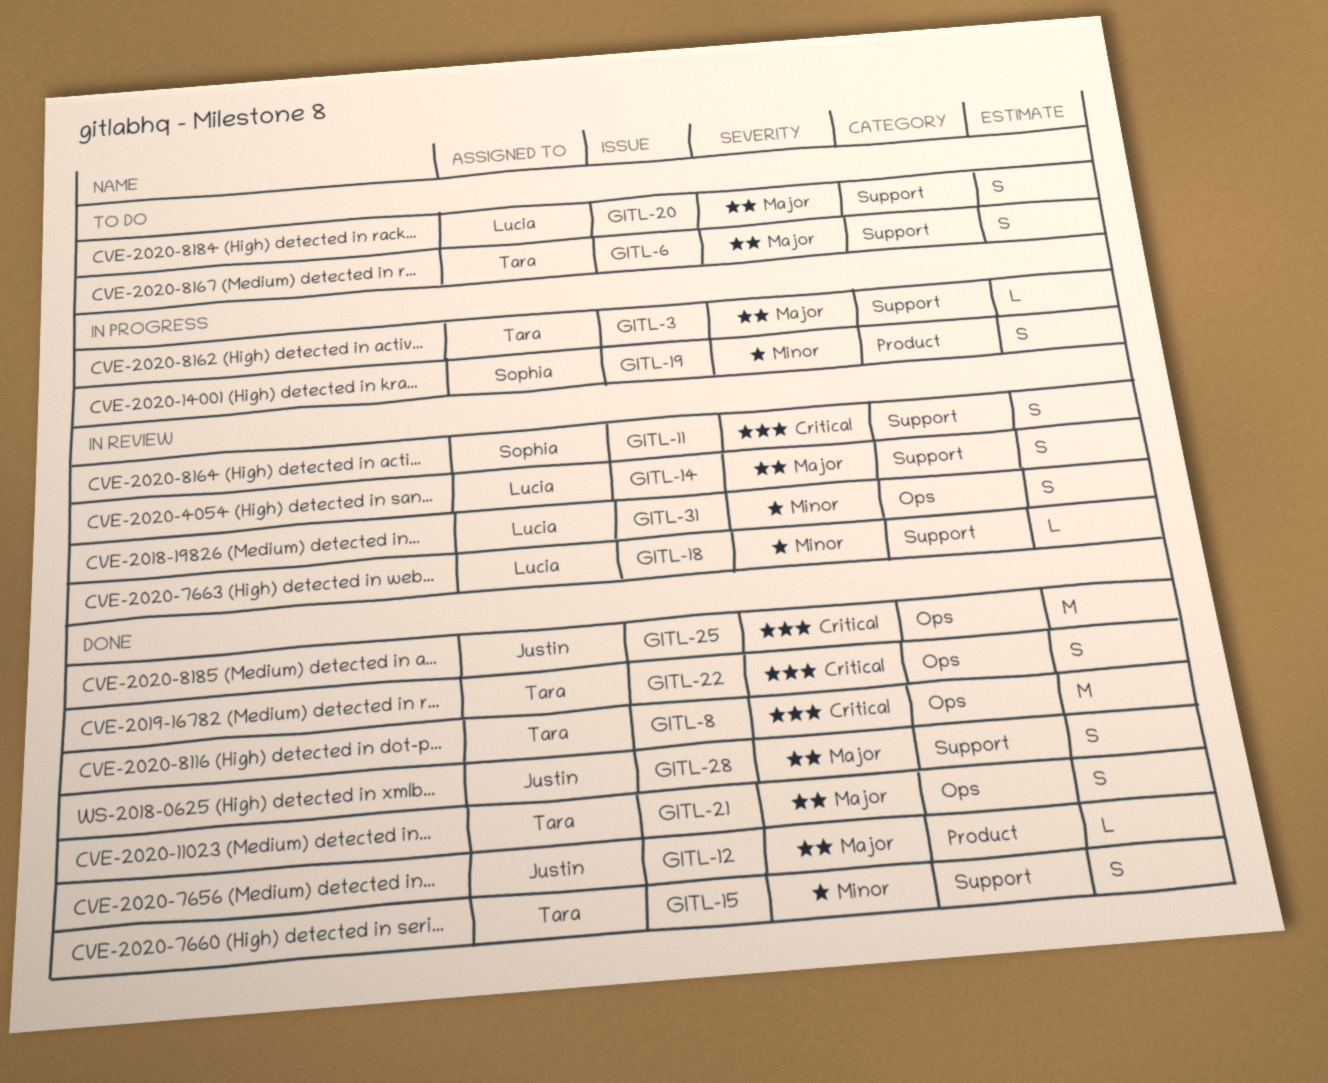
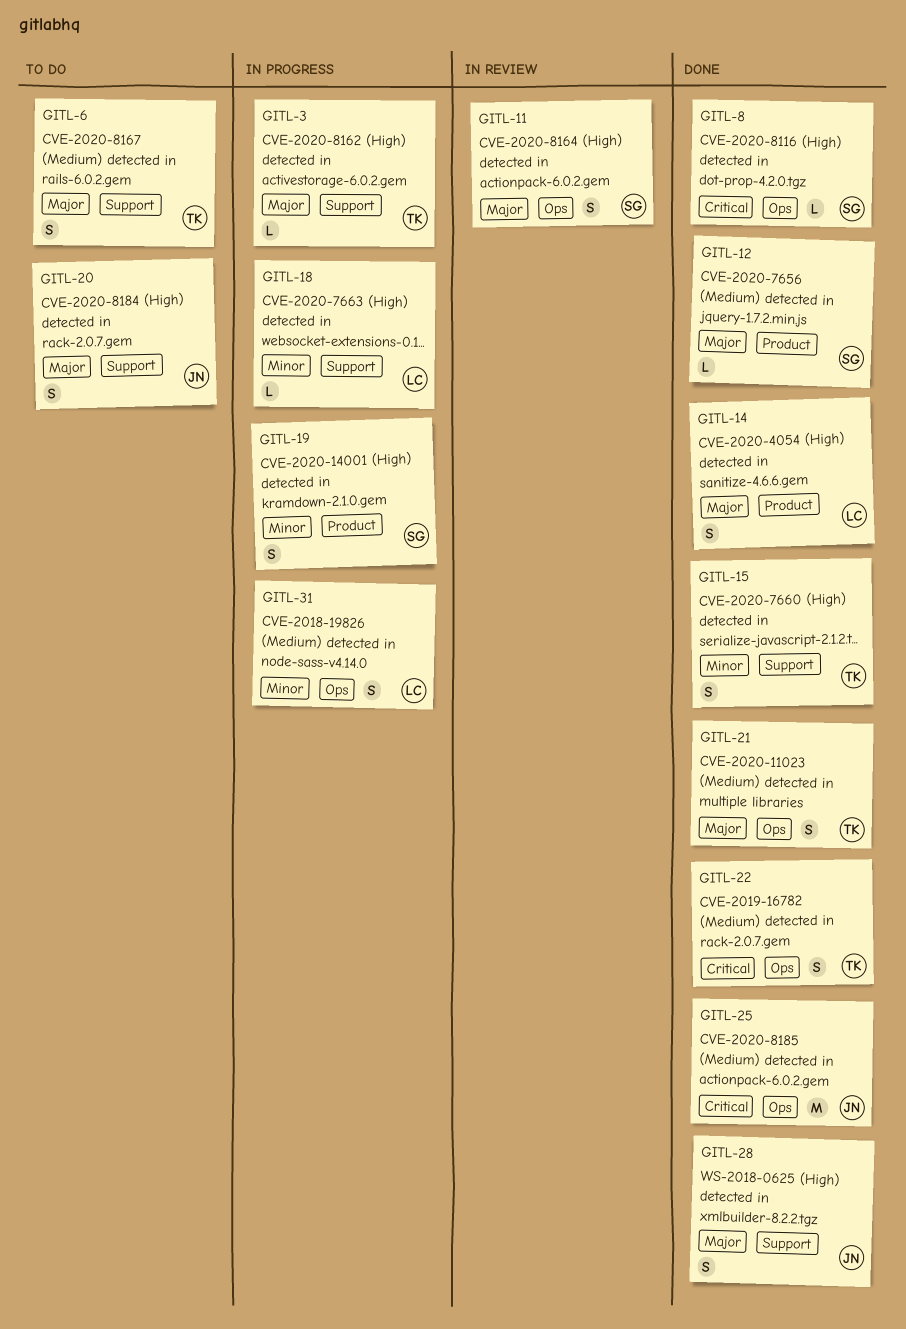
GITL-8, owner: Tara -> Sophia
GITL-8, estimate: M -> L
GITL-11, priority: Critical -> Major
GITL-11, label: Support -> Ops
GITL-12, owner: Justin -> Sophia
GITL-14, status: In review -> Done
GITL-14, label: Support -> Product
GITL-18, status: In review -> In progress
GITL-20, owner: Lucia -> Justin
GITL-31, status: In review -> In progress

